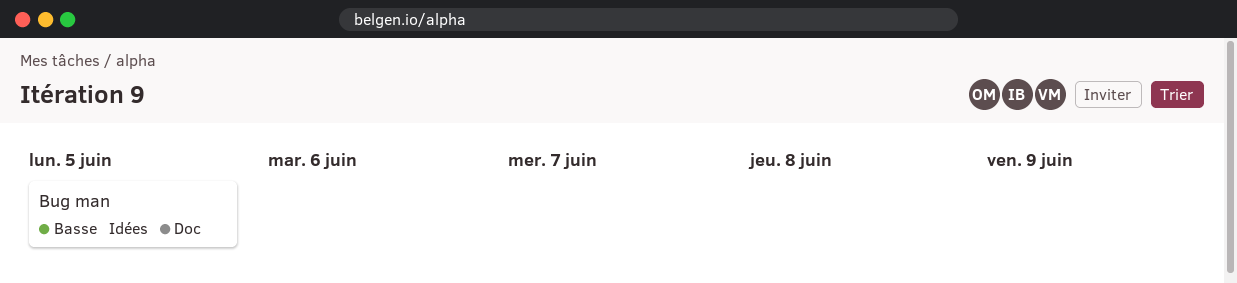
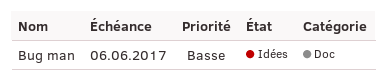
Bug man, due: Jun 5 -> Jun 6

